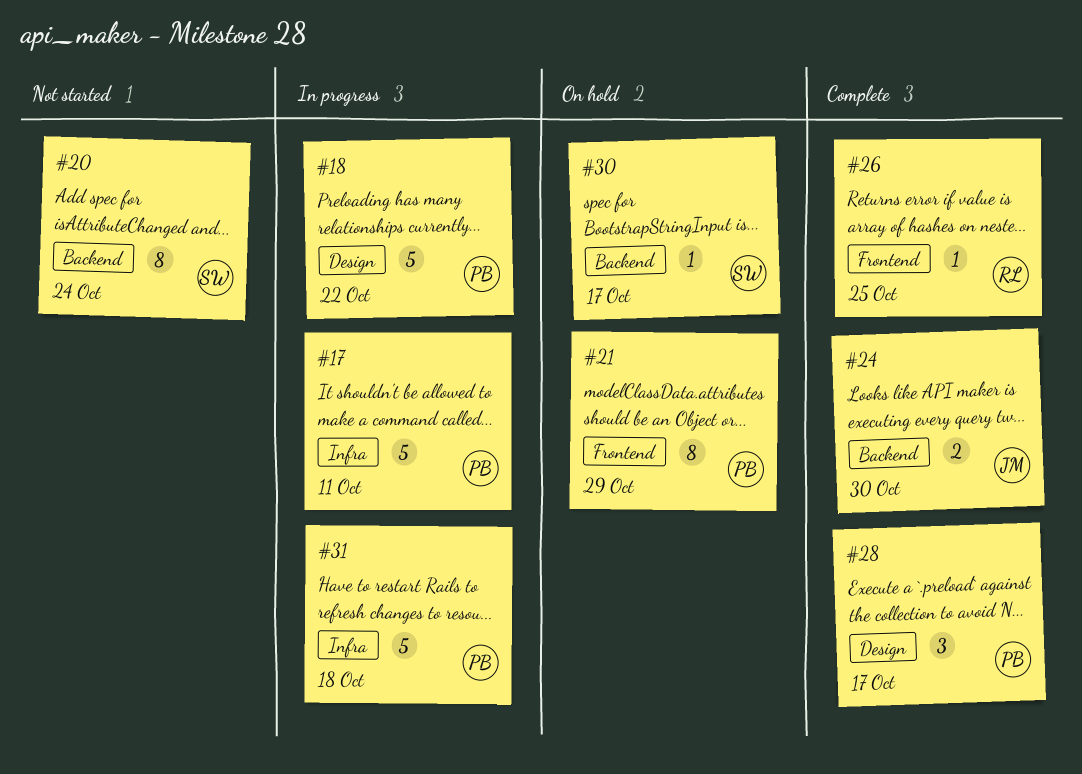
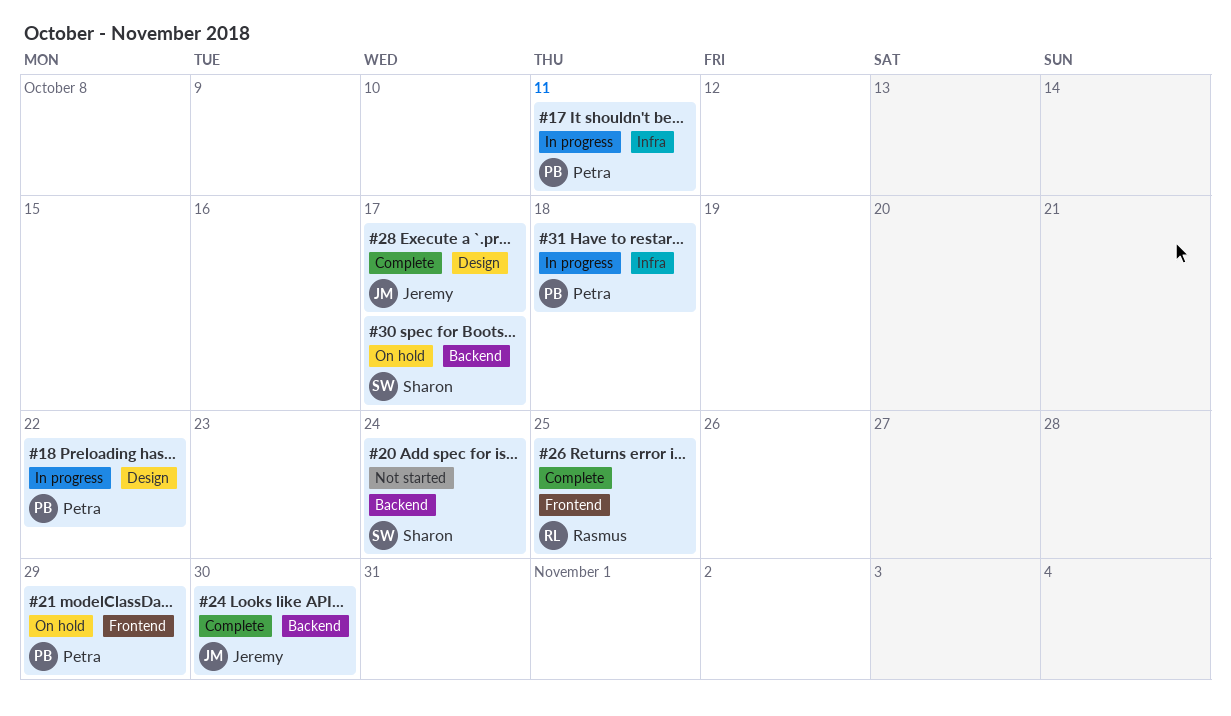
#28, owner: Petra -> Jeremy

